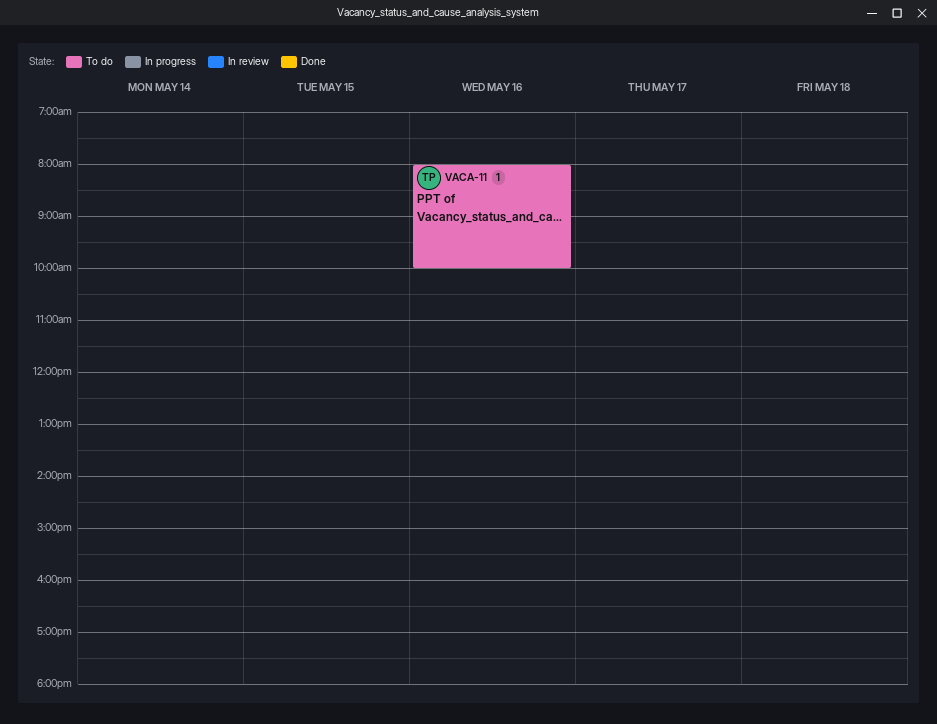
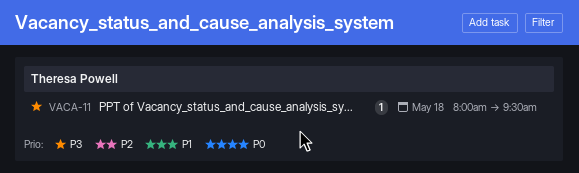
VACA-11, day: May 16 -> May 18
VACA-11, ends: 10:00 -> 09:30

